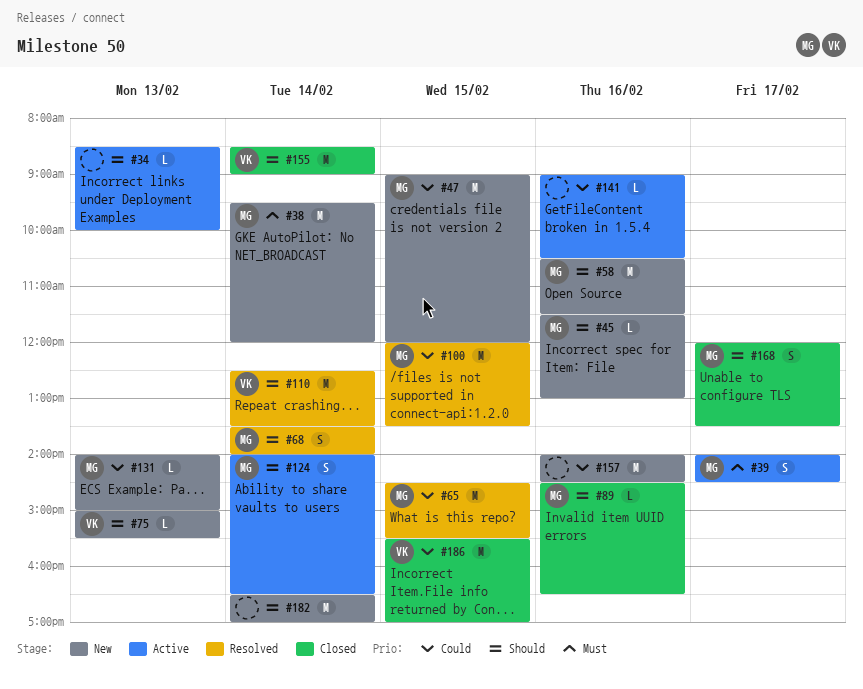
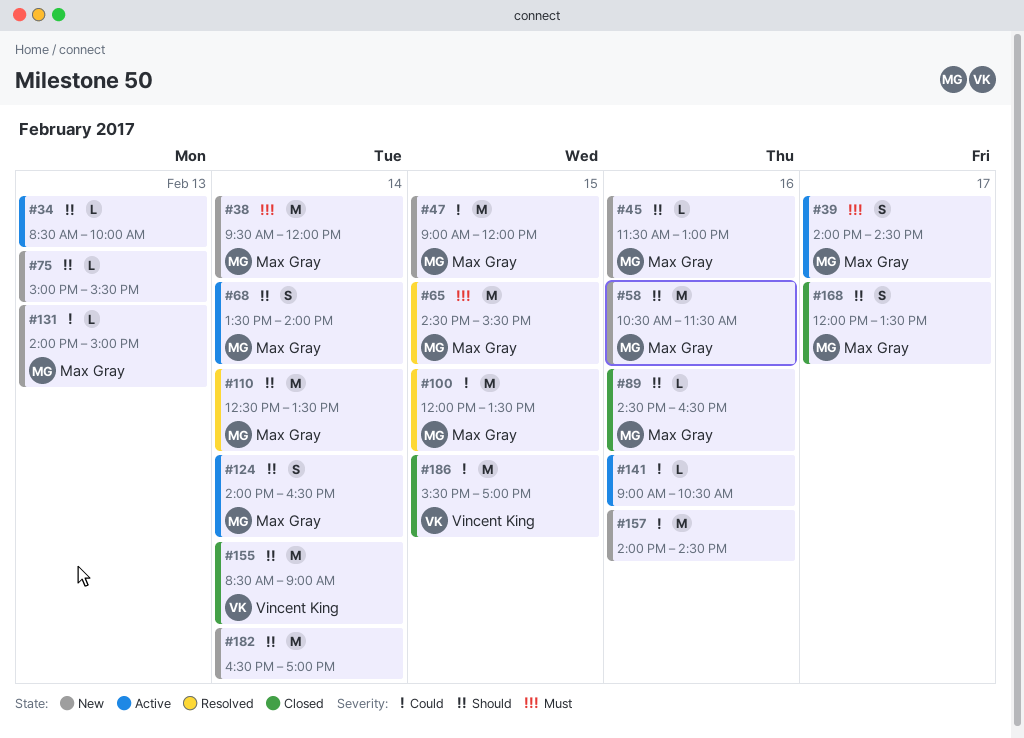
#65, priority: Could -> Must
#68, status: Resolved -> Active
#75, owner: Vincent King -> none
#110, owner: Vincent King -> Max Gray

